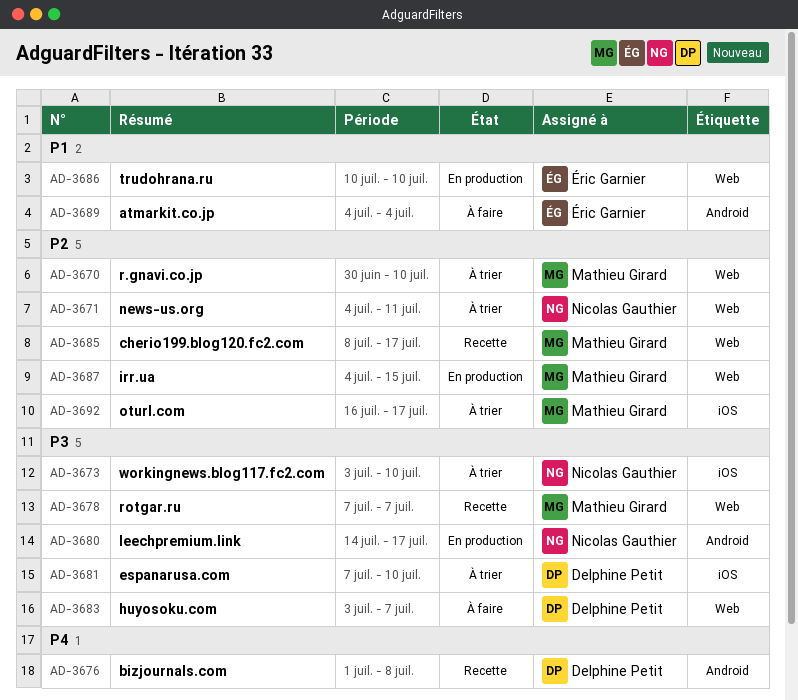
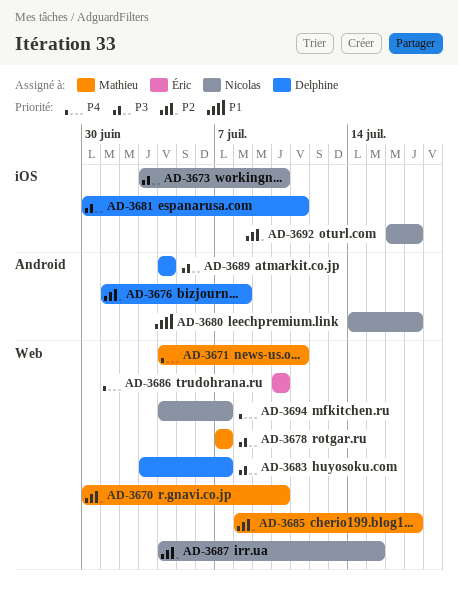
AD-3671, owner: Nicolas Gauthier -> Mathieu Girard
AD-3671, priority: P2 -> P4
AD-3676, priority: P4 -> P2
AD-3680, priority: P3 -> P1
AD-3681, start: Jul 7 -> Jun 30
AD-3681, due: Jul 10 -> Jul 11
AD-3686, priority: P1 -> P4
AD-3687, owner: Mathieu Girard -> Nicolas Gauthier
AD-3689, owner: Éric Garnier -> Delphine Petit
AD-3689, priority: P1 -> P3
AD-3692, owner: Mathieu Girard -> Nicolas Gauthier
AD-3694: none -> present

